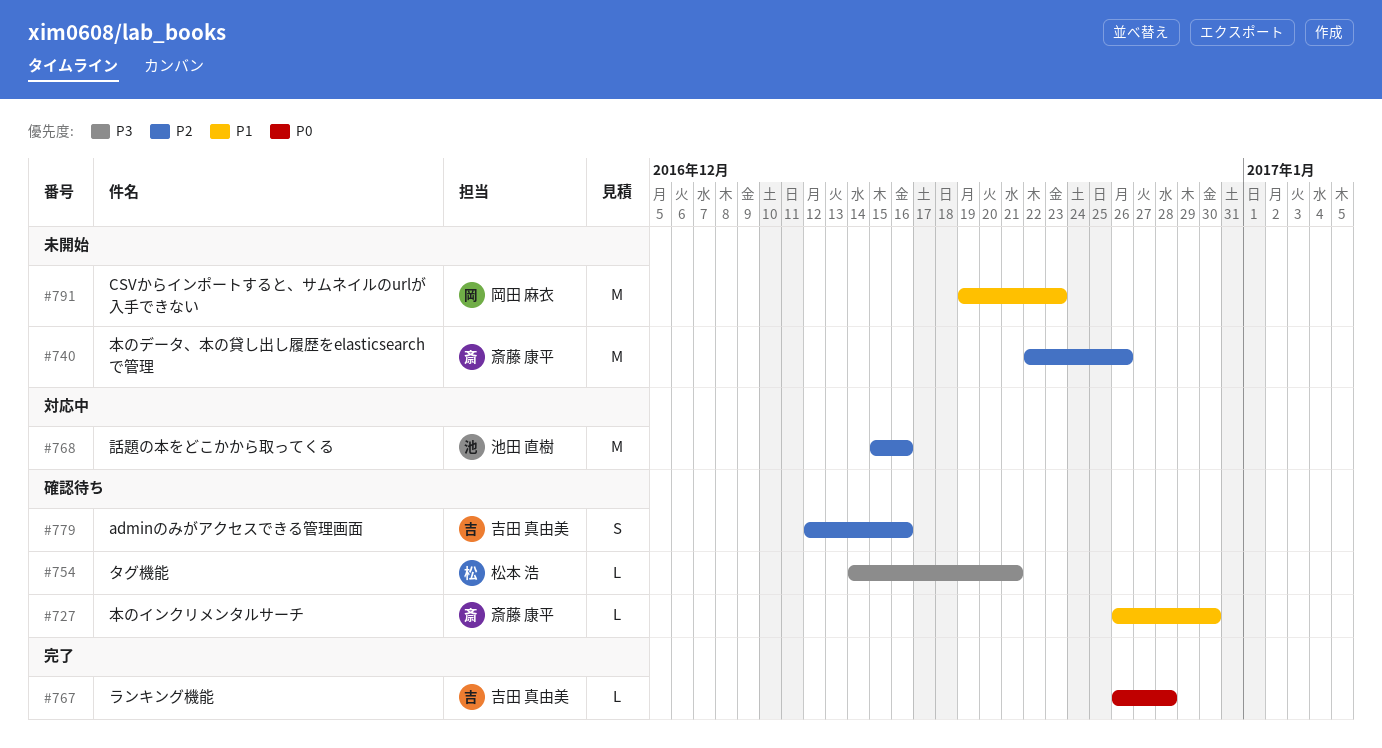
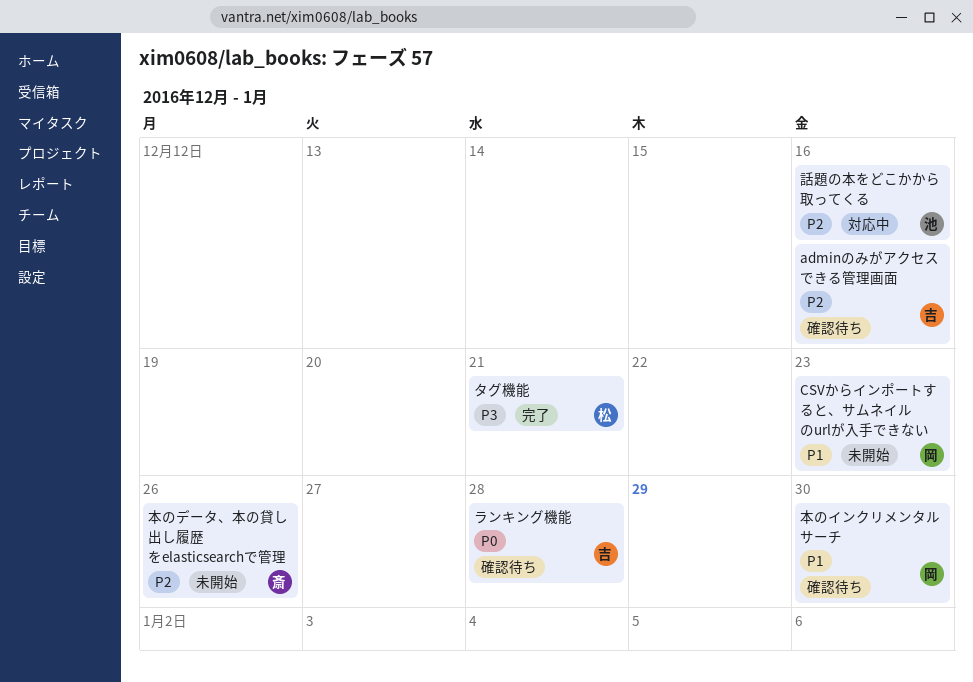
タグ機能, status: 確認待ち -> 完了
ランキング機能, status: 完了 -> 確認待ち
本のインクリメンタルサーチ, owner: 斎藤 康平 -> 岡田 麻衣

